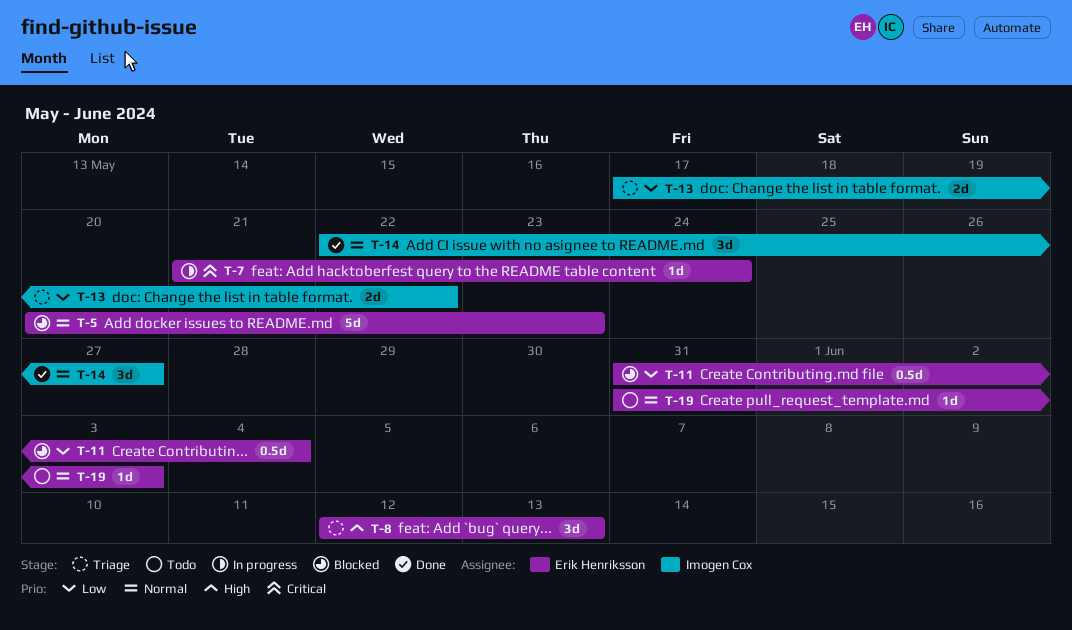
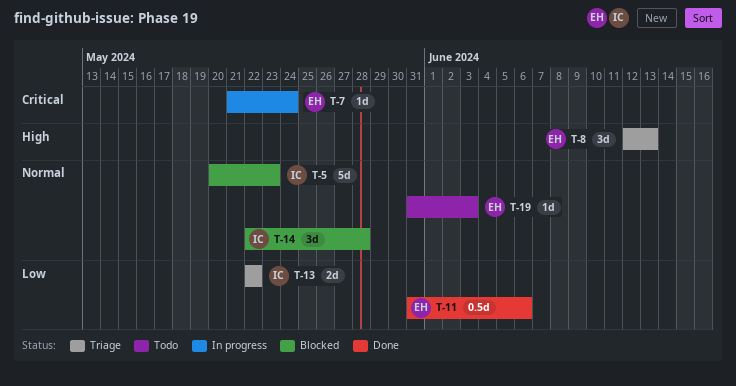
T-5, owner: Erik Henriksson -> Imogen Cox
T-11, status: Blocked -> Done
T-11, due: Jun 4 -> Jun 6
T-13, start: May 17 -> May 22
T-14, status: Done -> Blocked
T-14, due: May 27 -> May 28

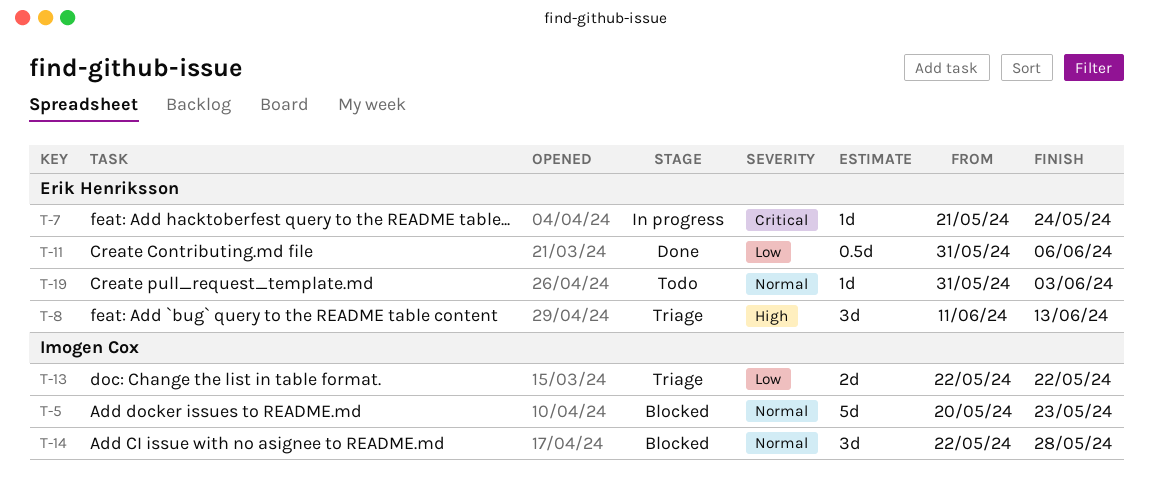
T-8, start: Jun 12 -> Jun 11

